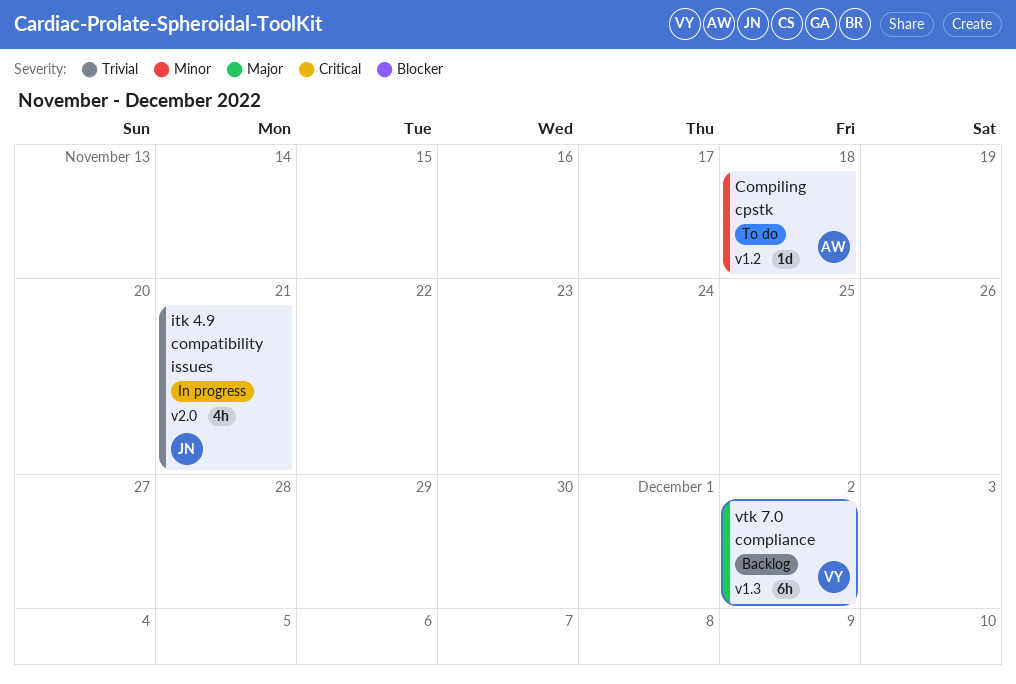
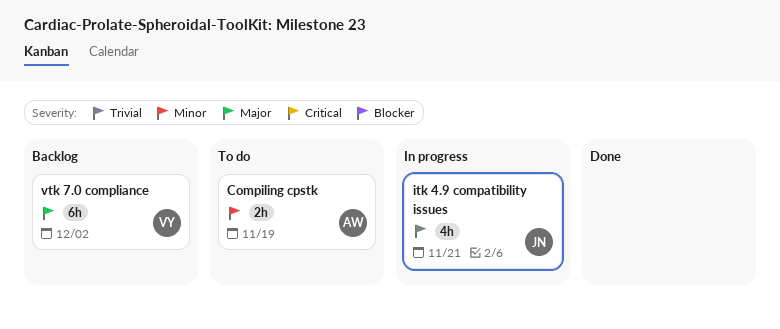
Compiling cpstk, estimate: 1d -> 2h
Compiling cpstk, due: Nov 18 -> Nov 19

